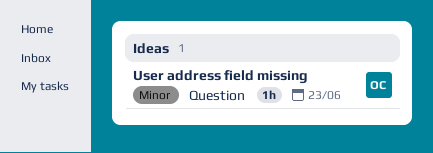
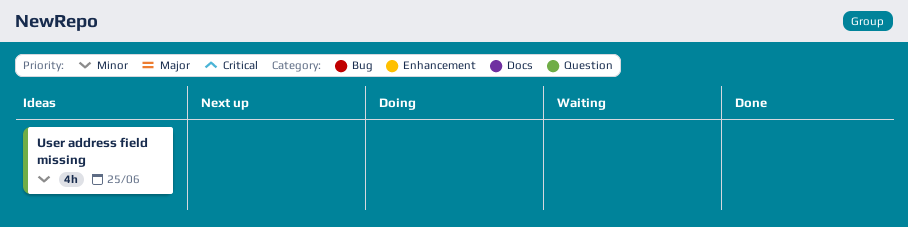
User address field missing, estimate: 1h -> 4h
User address field missing, due: Jun 23 -> Jun 25

